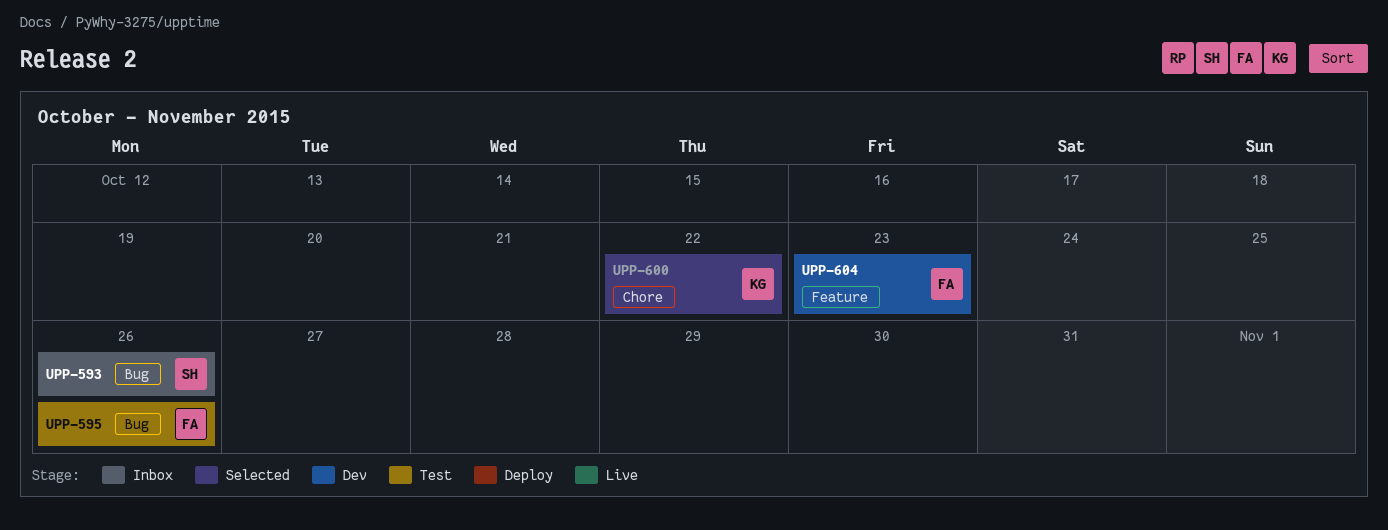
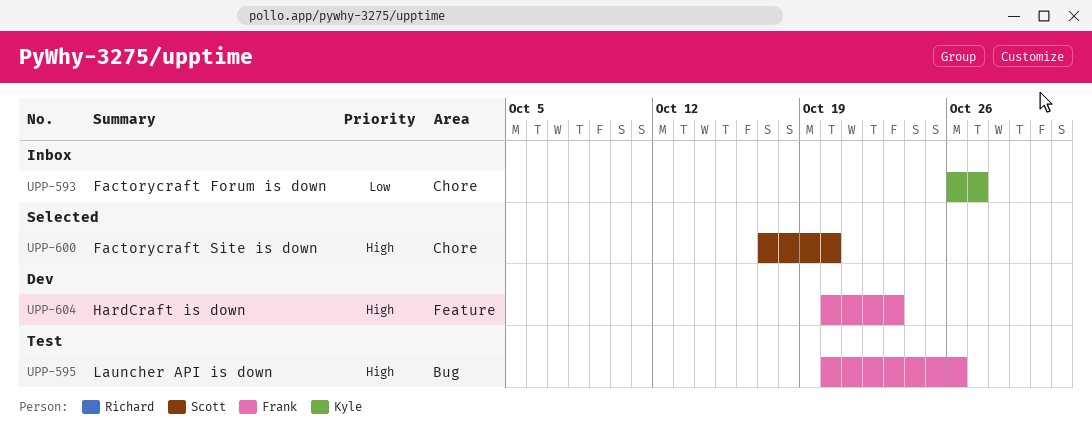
UPP-593, owner: Scott -> Kyle
UPP-593, label: Bug -> Chore
UPP-593, due: Oct 26 -> Oct 27
UPP-600, owner: Kyle -> Scott
UPP-600, due: Oct 22 -> Oct 20

